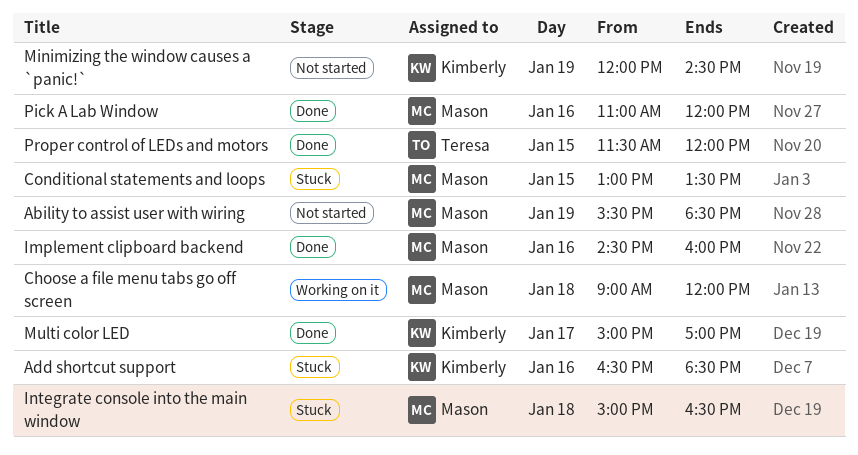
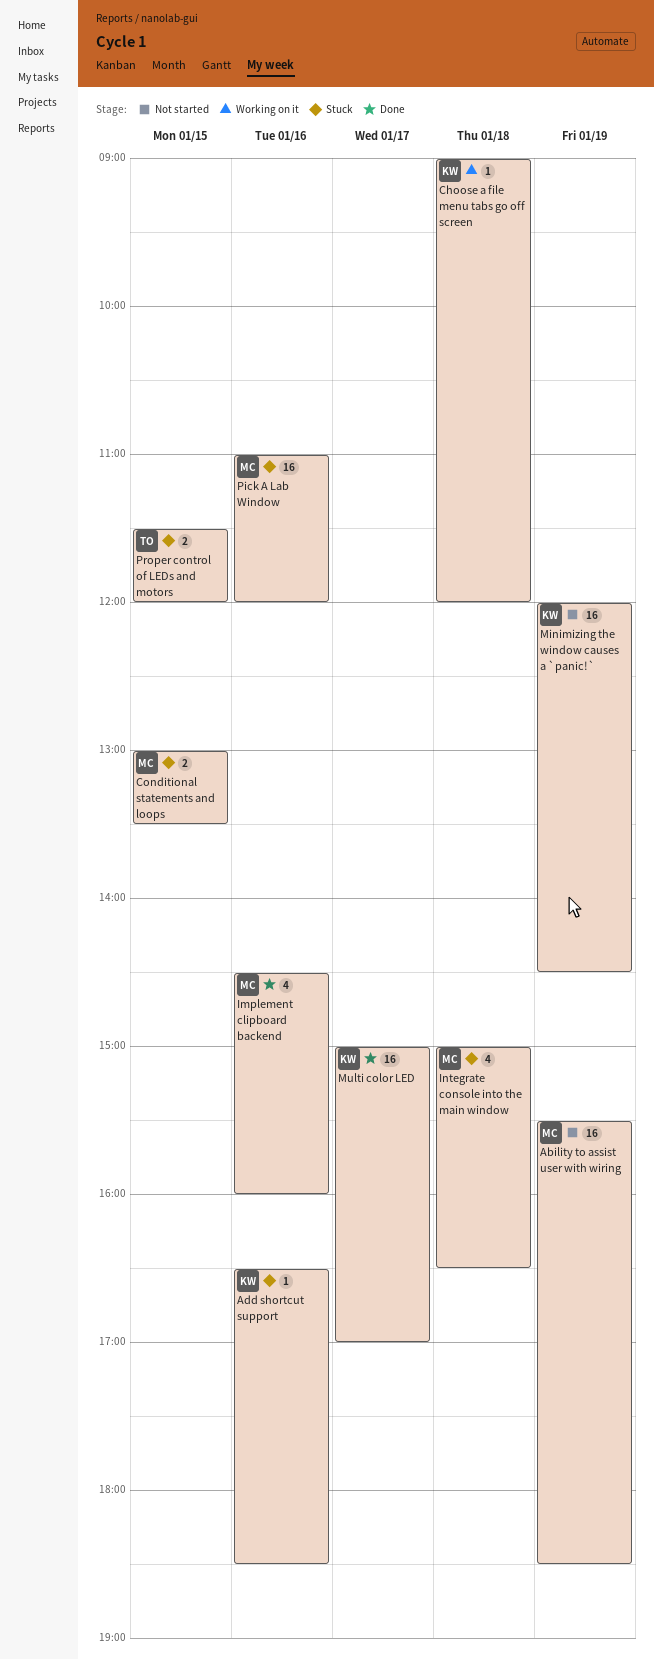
Choose a file menu tabs go off screen, owner: Mason -> Kimberly
Pick A Lab Window, status: Done -> Stuck
Proper control of LEDs and motors, status: Done -> Stuck

